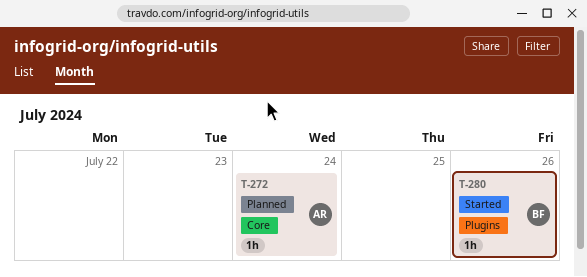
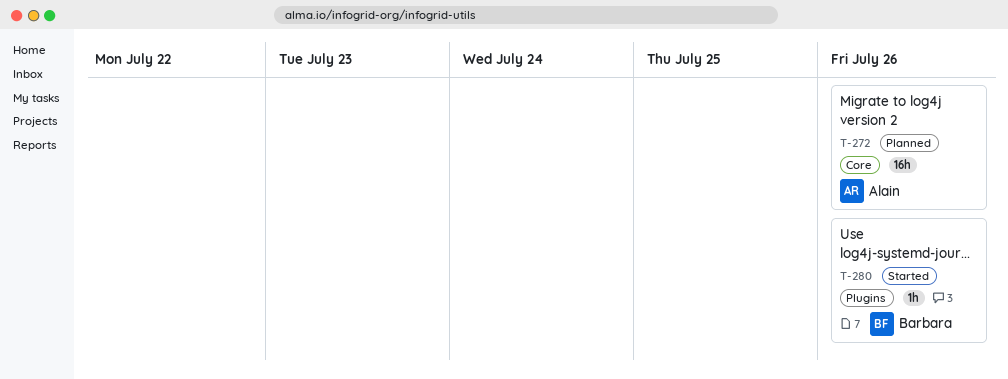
T-272, estimate: 1h -> 16h
T-272, due: Jul 24 -> Jul 26

